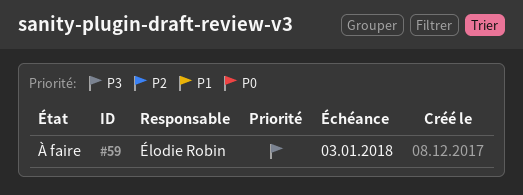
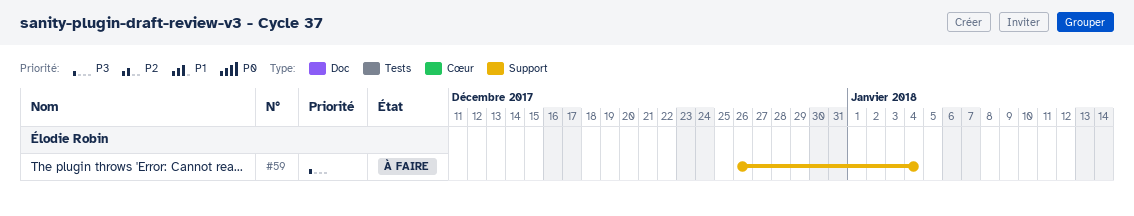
#59, due: Jan 3 -> Jan 4

